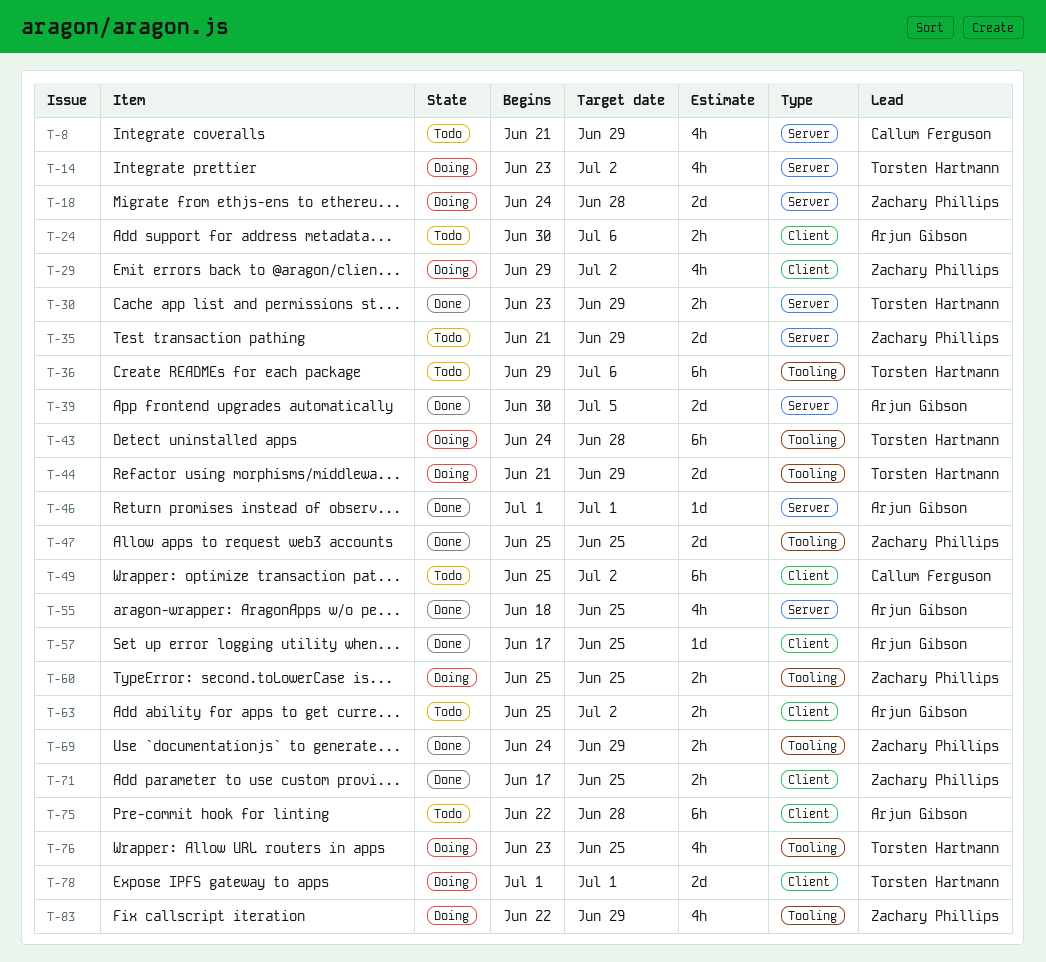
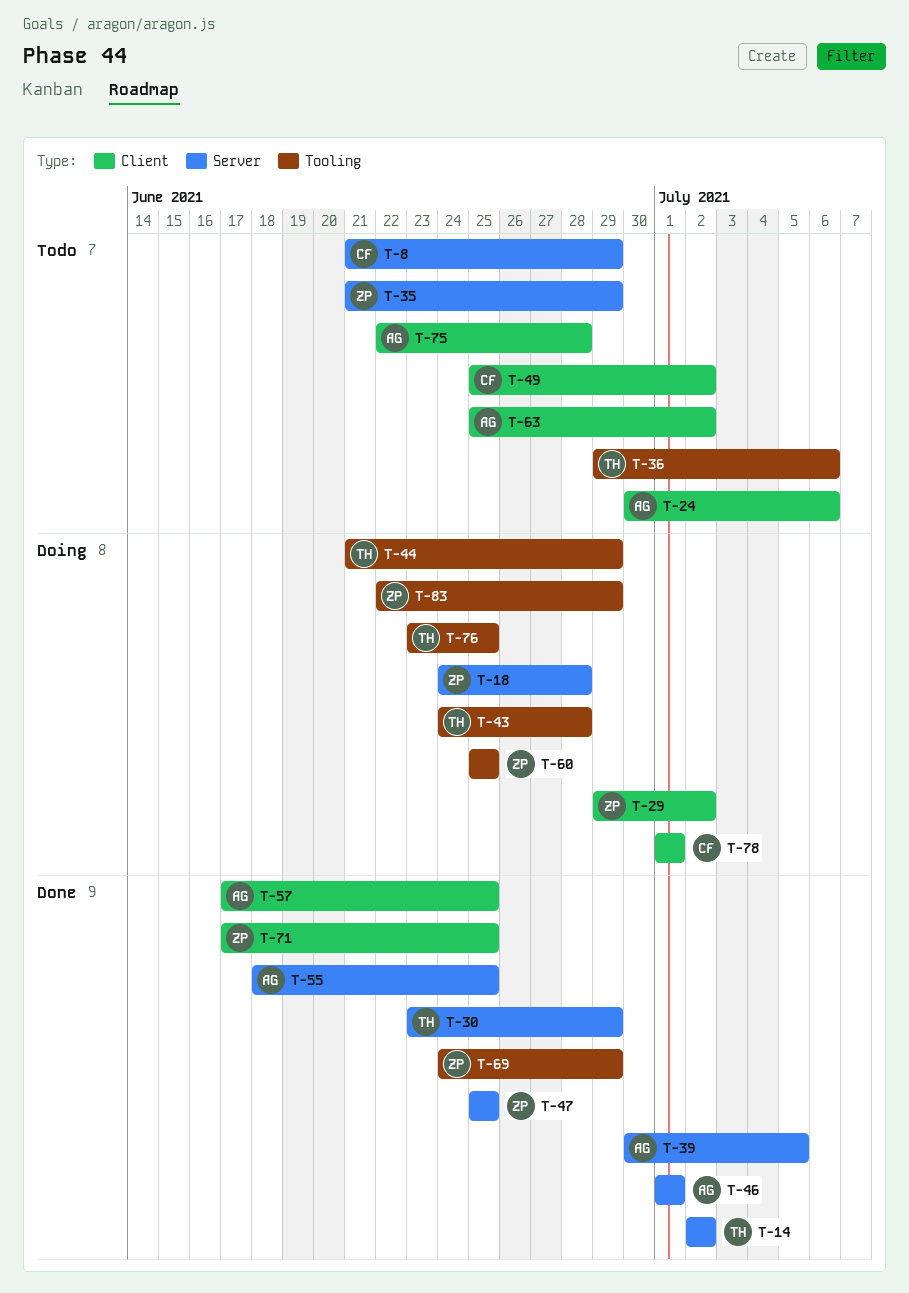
T-14, status: Doing -> Done
T-14, start: Jun 23 -> Jul 2
T-47, label: Tooling -> Server
T-78, owner: Torsten Hartmann -> Callum Ferguson

